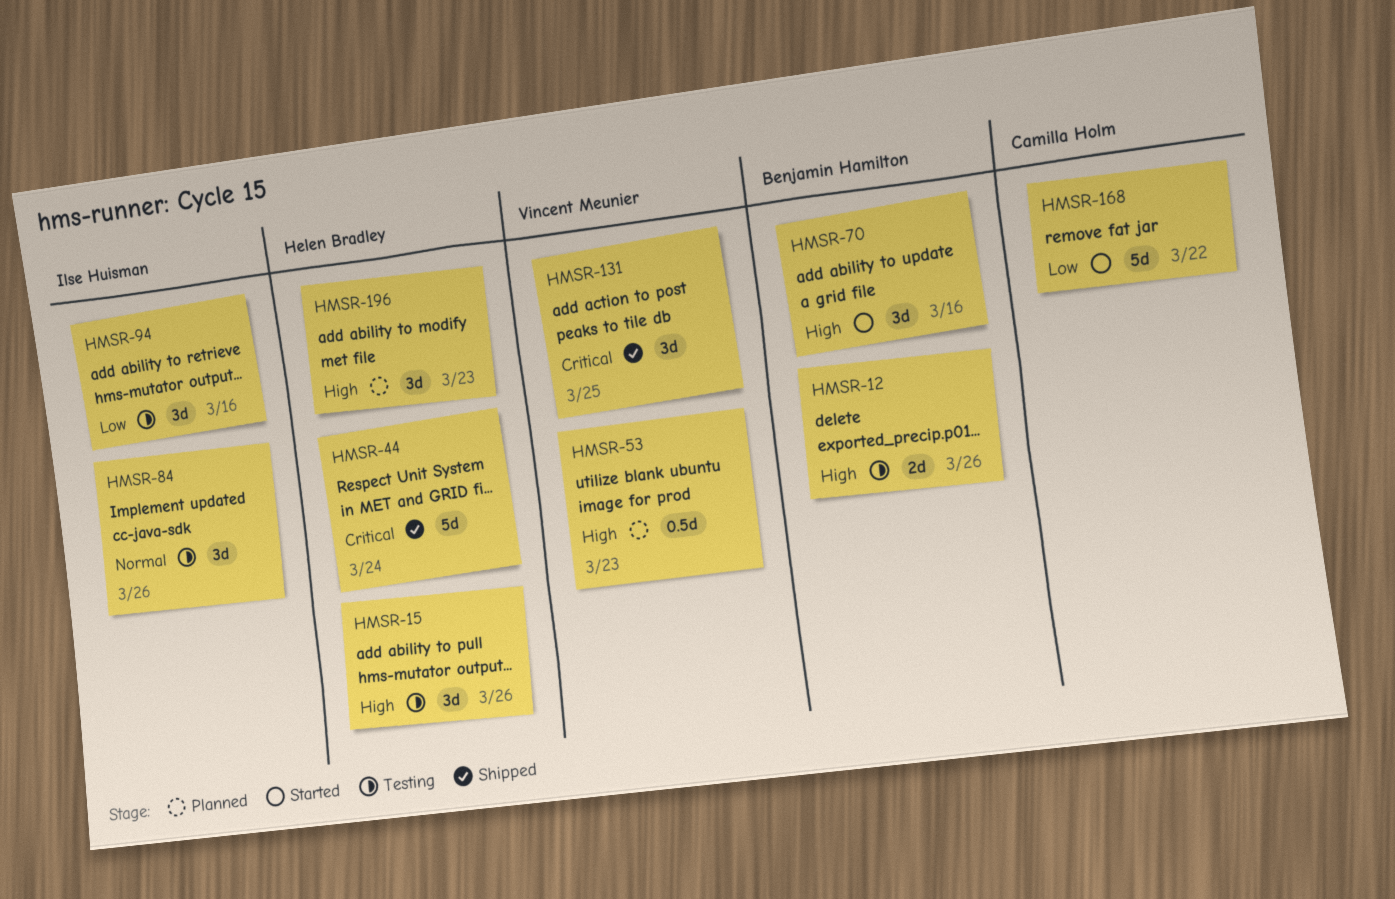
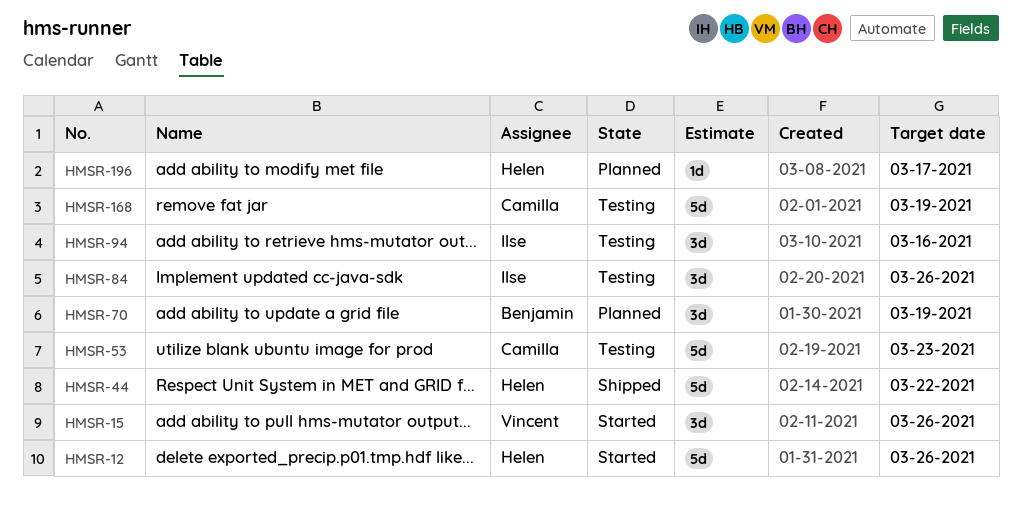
HMSR-12, status: Testing -> Started
HMSR-12, owner: Benjamin Hamilton -> Helen Bradley
HMSR-12, estimate: 2d -> 5d
HMSR-15, status: Testing -> Started
HMSR-15, owner: Helen Bradley -> Vincent Meunier
HMSR-44, due: Mar 24 -> Mar 22
HMSR-53, status: Planned -> Testing
HMSR-53, owner: Vincent Meunier -> Camilla Holm
HMSR-53, estimate: 0.5d -> 5d
HMSR-70, status: Started -> Planned
HMSR-70, due: Mar 16 -> Mar 19
HMSR-131: present -> none
HMSR-168, status: Started -> Testing
HMSR-168, due: Mar 22 -> Mar 19
HMSR-196, estimate: 3d -> 1d
HMSR-196, due: Mar 23 -> Mar 17

